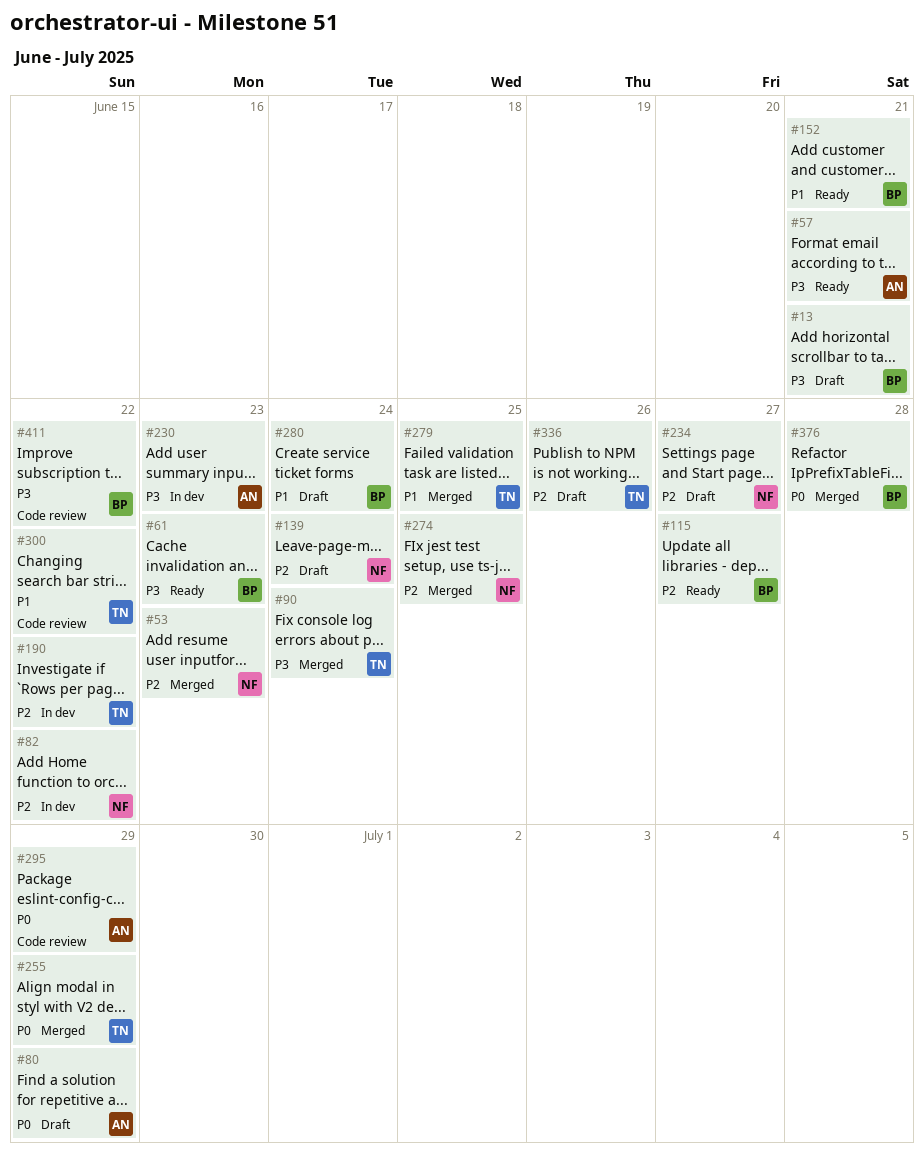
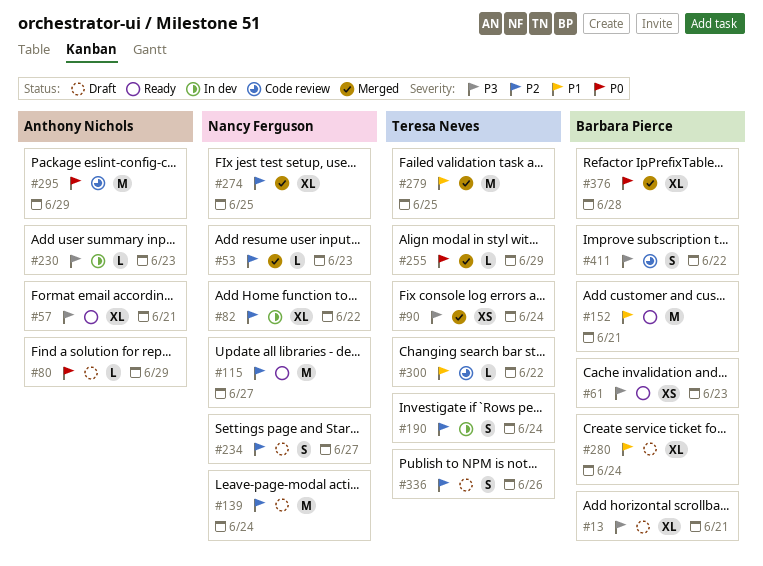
#115, owner: Barbara Pierce -> Nancy Ferguson
#190, due: Jun 22 -> Jun 24

